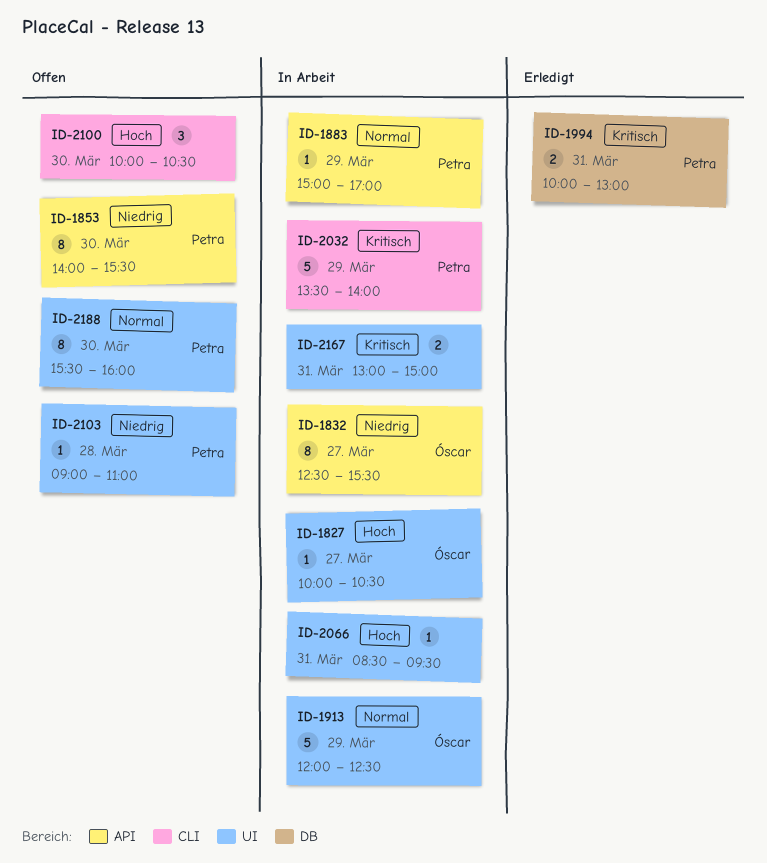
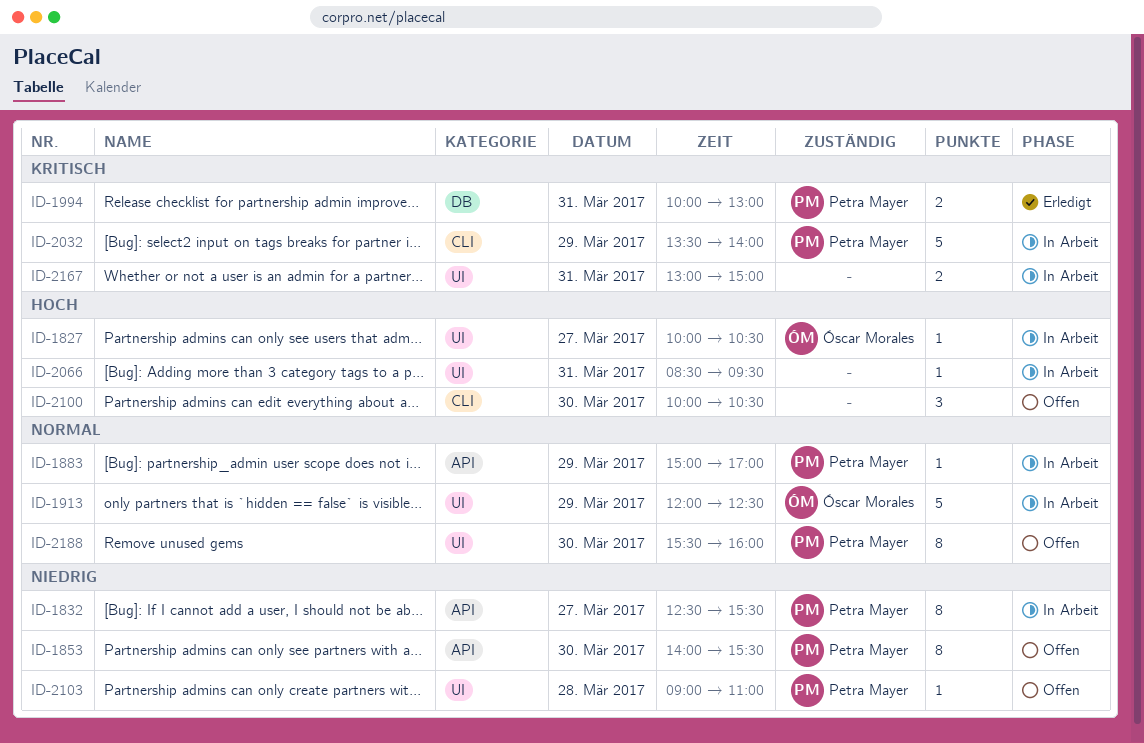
ID-1832, owner: Óscar Morales -> Petra Mayer

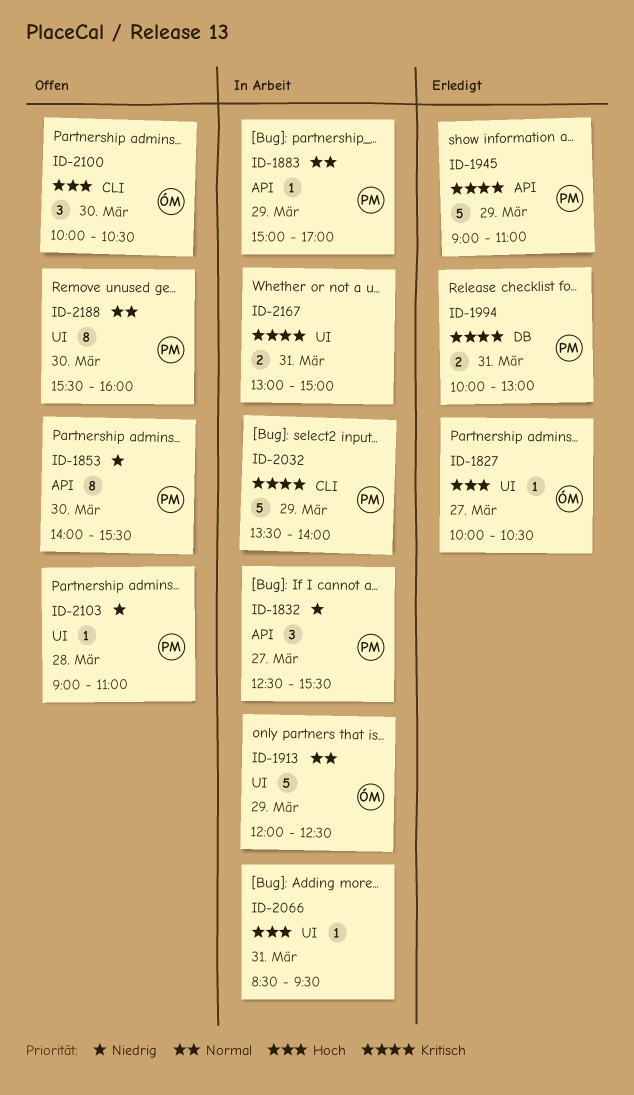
ID-1827, status: In Arbeit -> Erledigt
ID-1832, estimate: 8 -> 3
ID-1945: none -> present
ID-2100, owner: none -> Óscar Morales

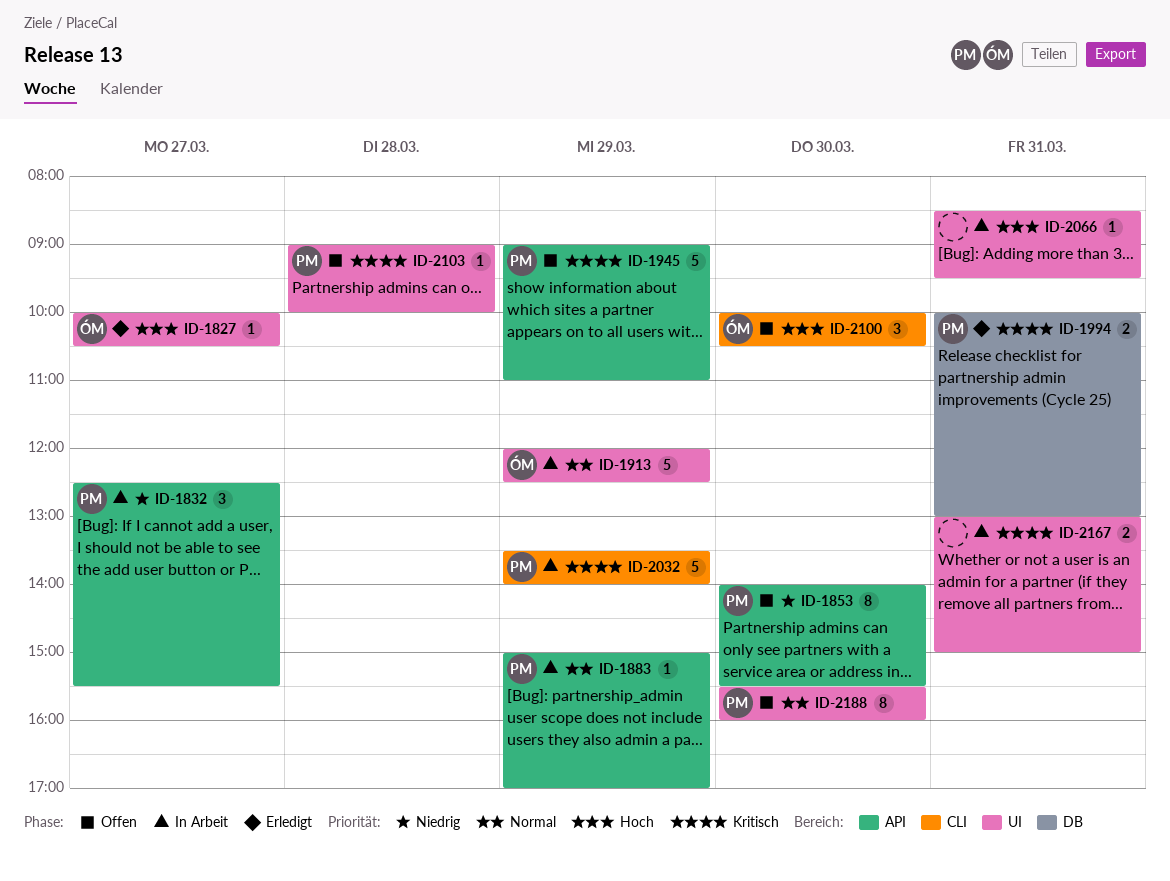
ID-1945, status: Erledigt -> Offen
ID-2103, priority: Niedrig -> Kritisch
ID-2103, ends: 11:00 -> 10:00

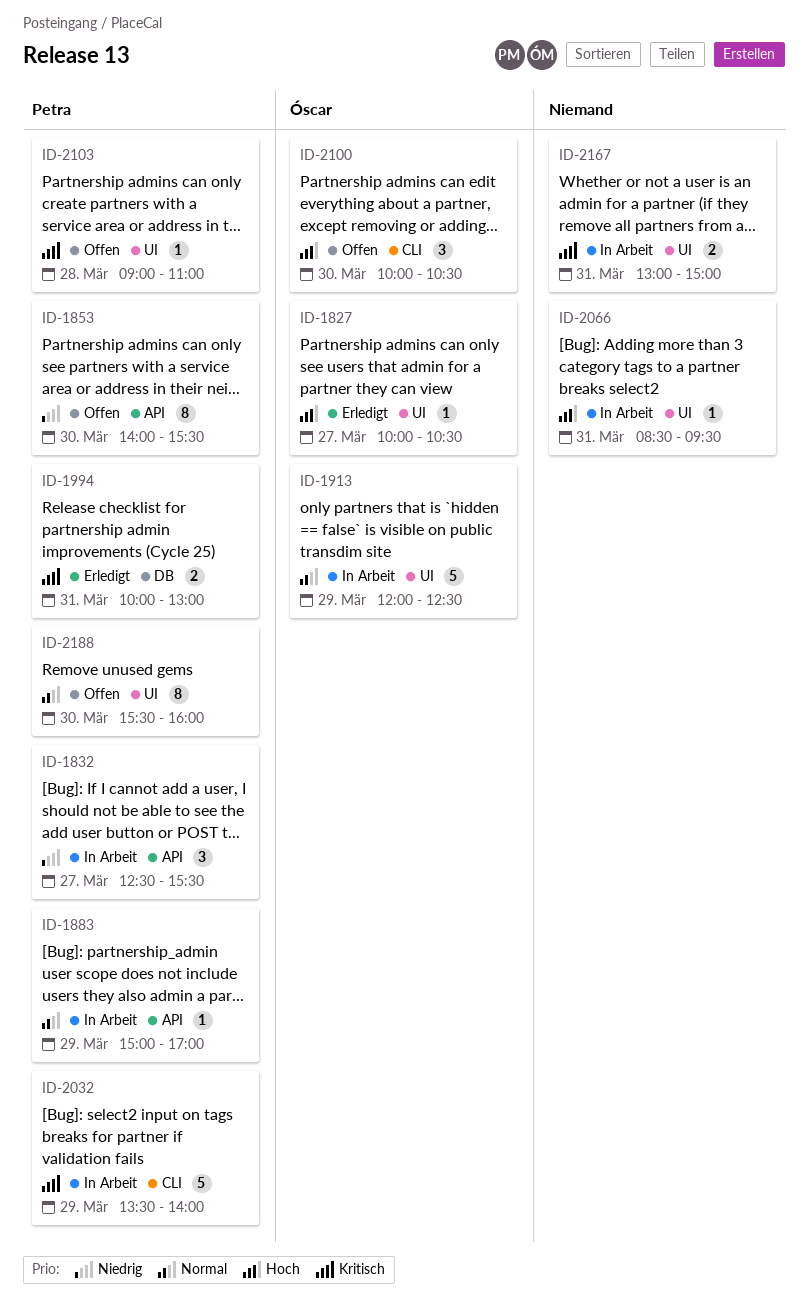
ID-1945: present -> none
ID-2103, ends: 10:00 -> 11:00

